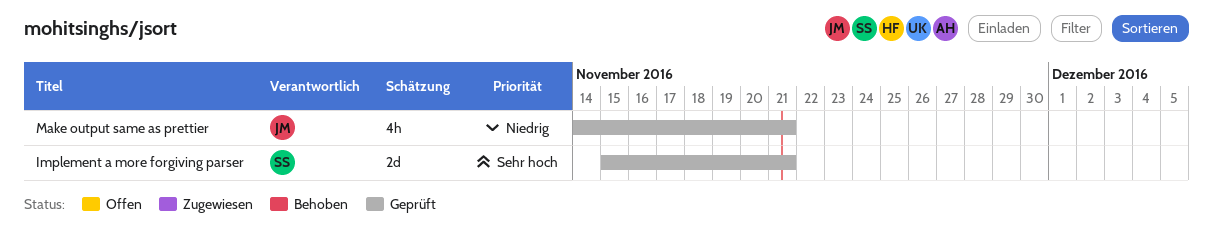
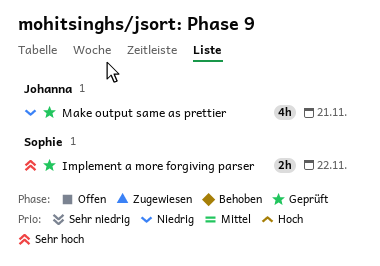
Implement a more forgiving parser, estimate: 2d -> 2h
Implement a more forgiving parser, due: Nov 21 -> Nov 22

